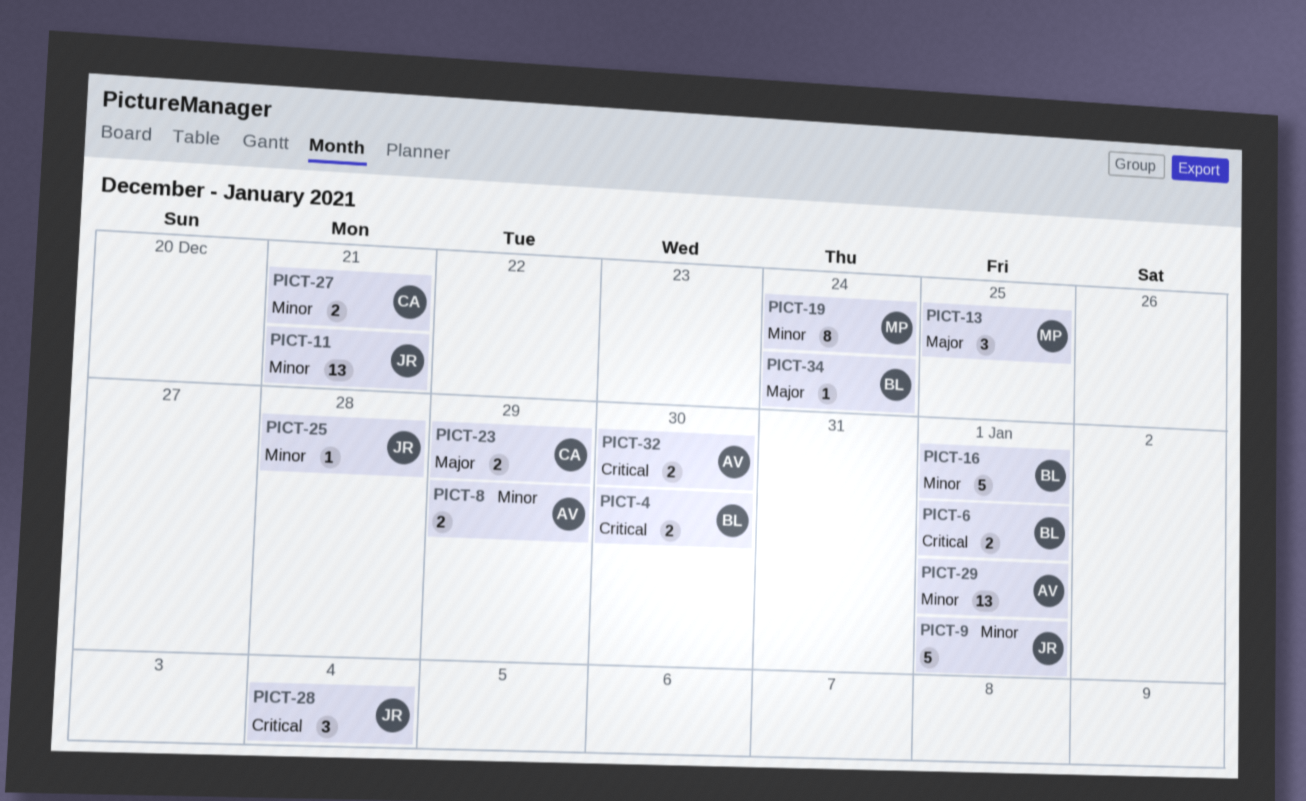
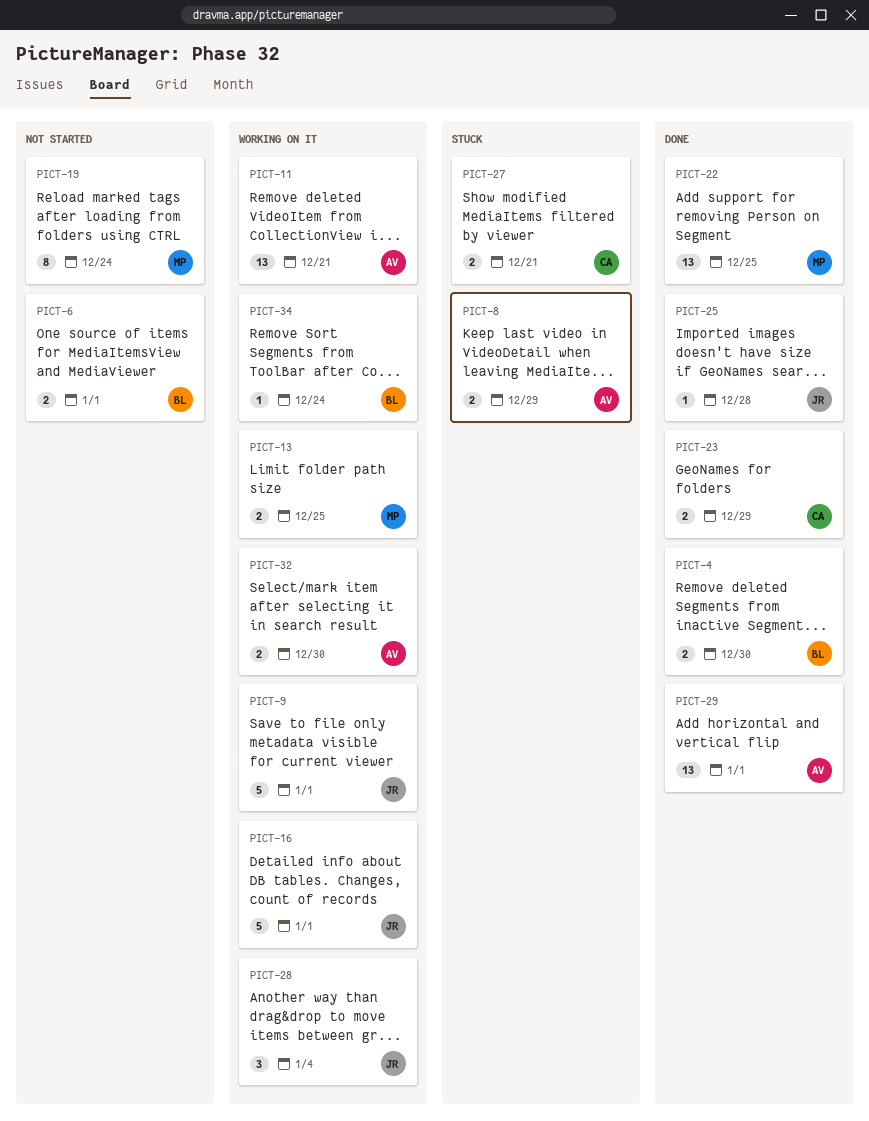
PICT-11, owner: JR -> AV
PICT-13, estimate: 3 -> 2
PICT-16, owner: BL -> JR
PICT-22: none -> present

